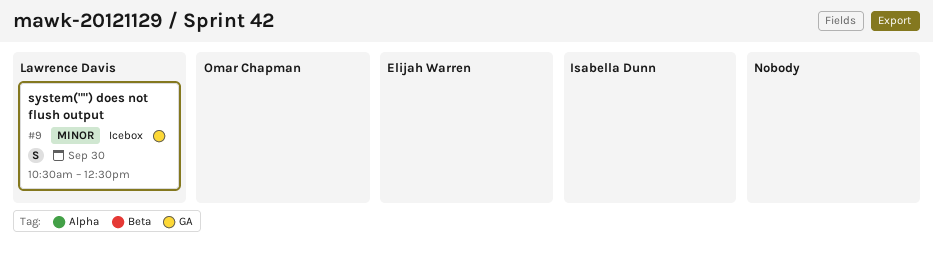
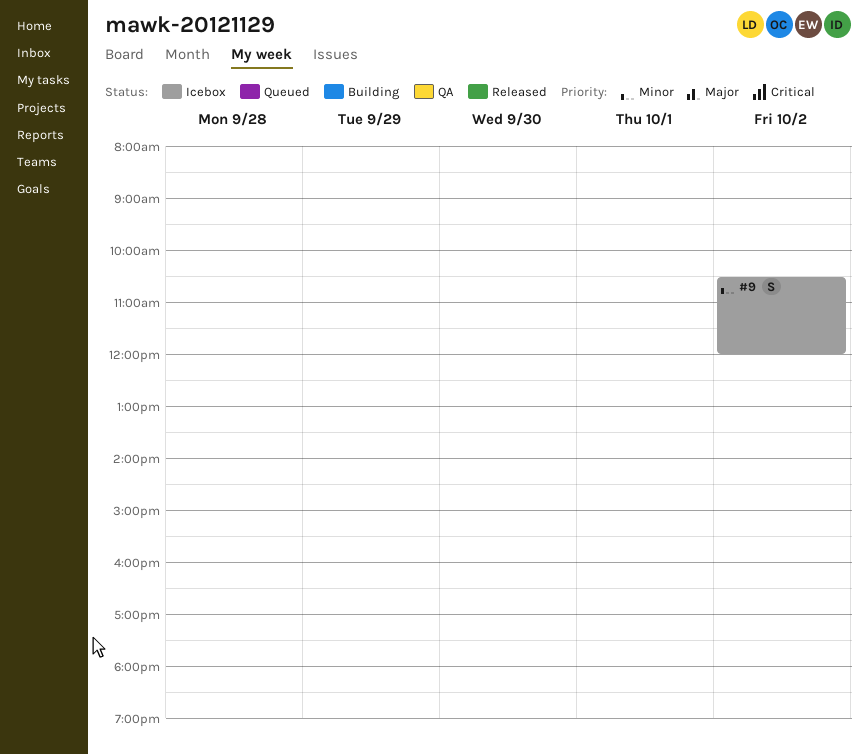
#9, day: Sep 30 -> Oct 2
#9, ends: 12:30 -> 12:00

